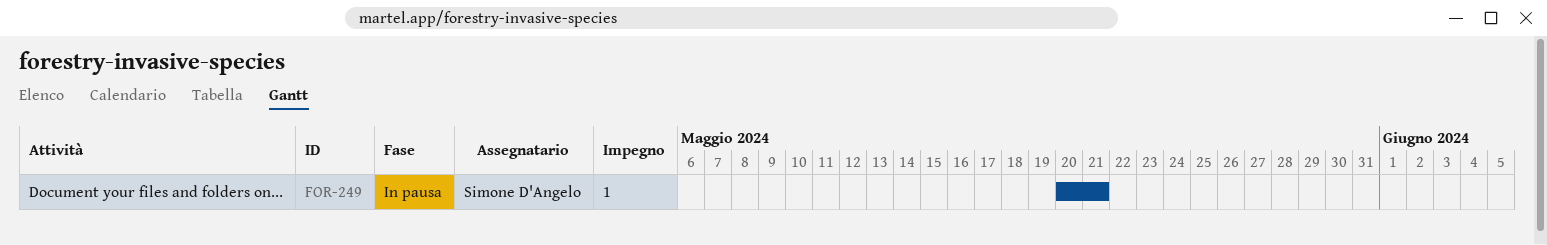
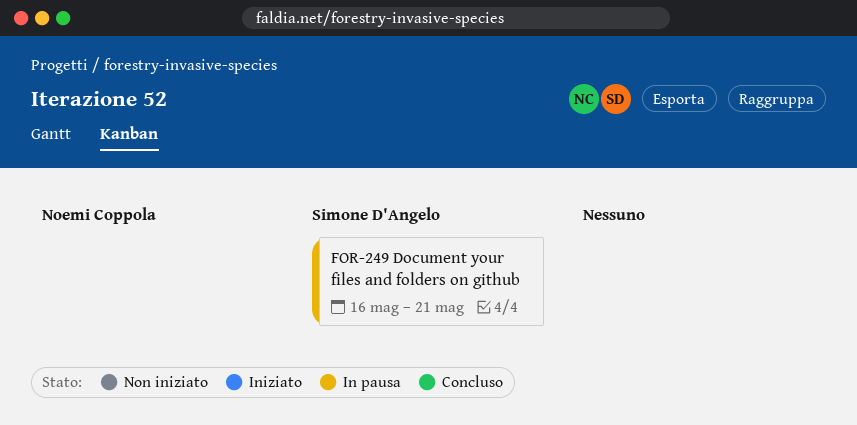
FOR-249, start: May 20 -> May 16

